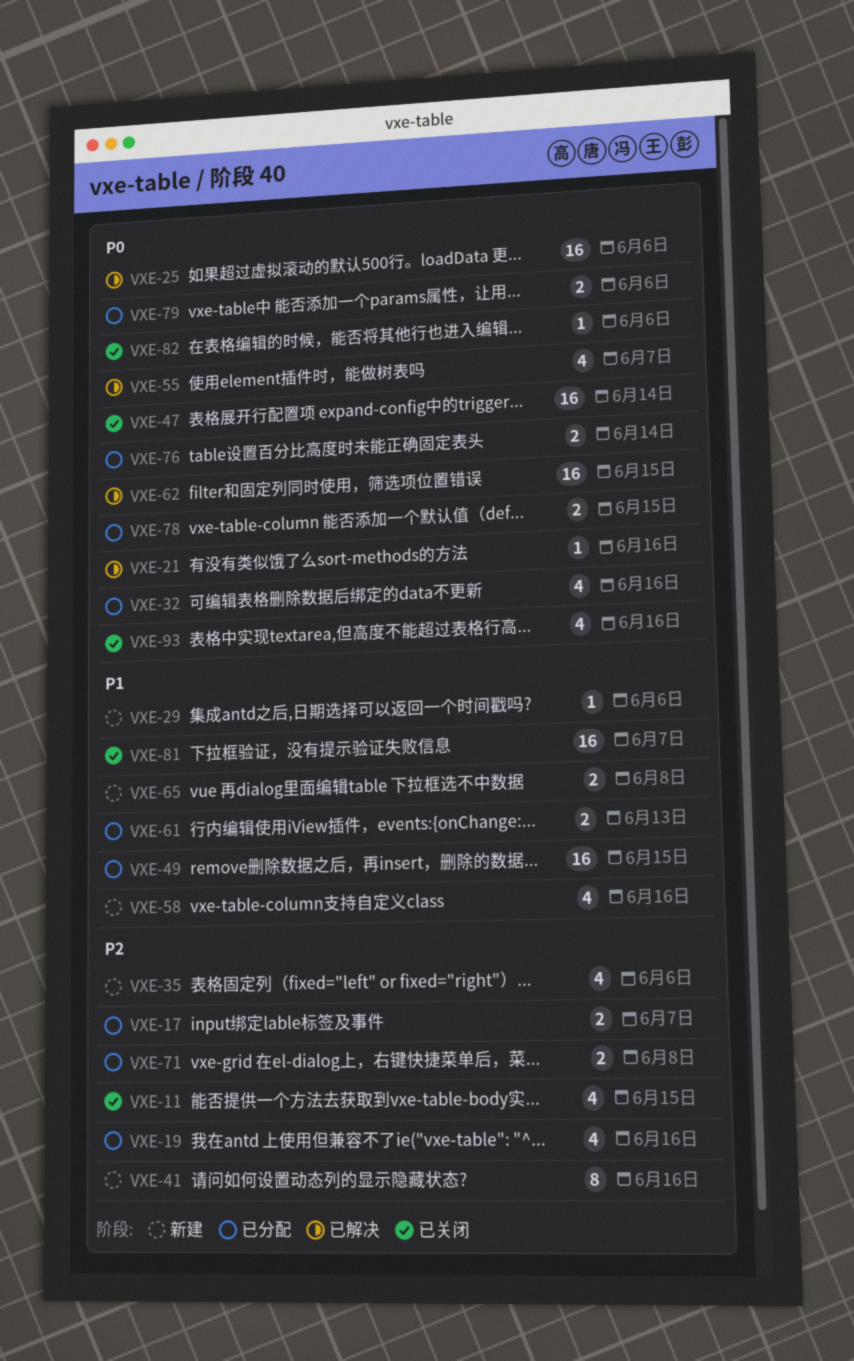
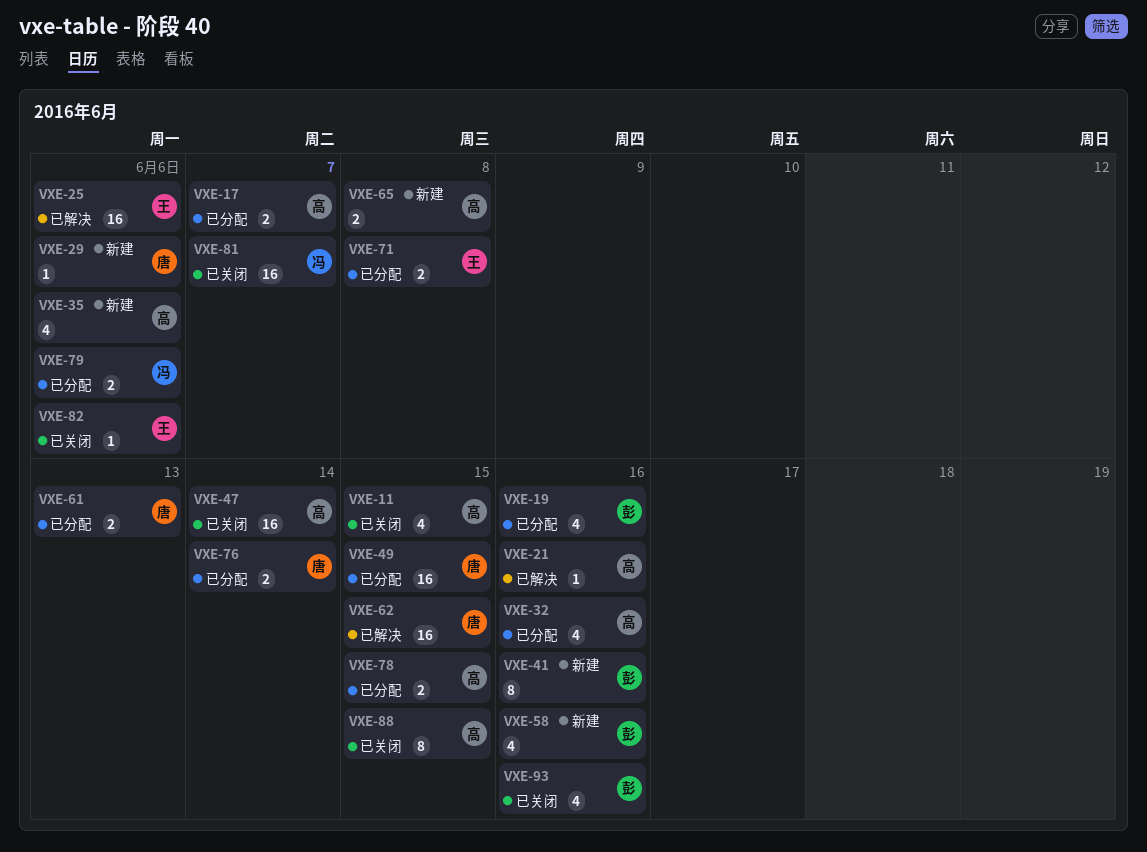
VXE-55: present -> none
VXE-88: none -> present

